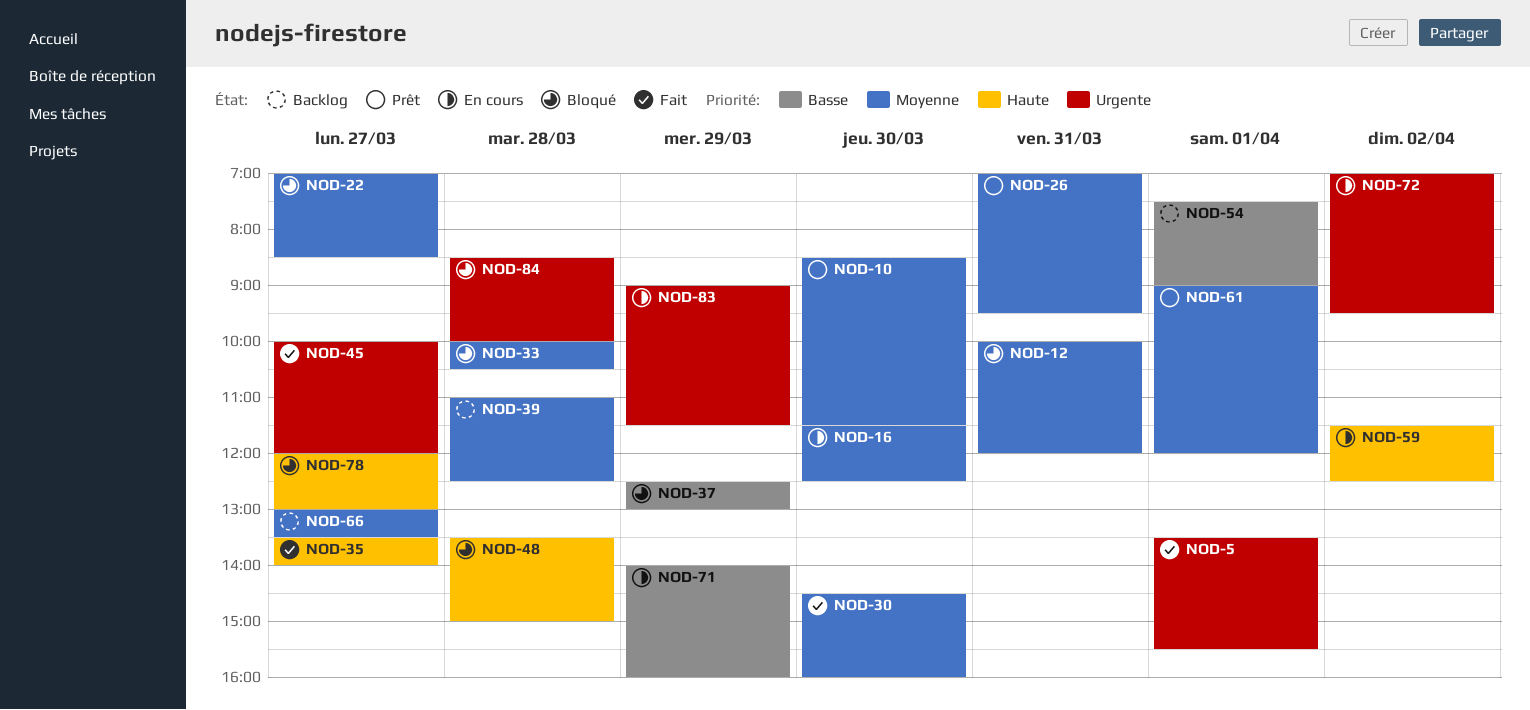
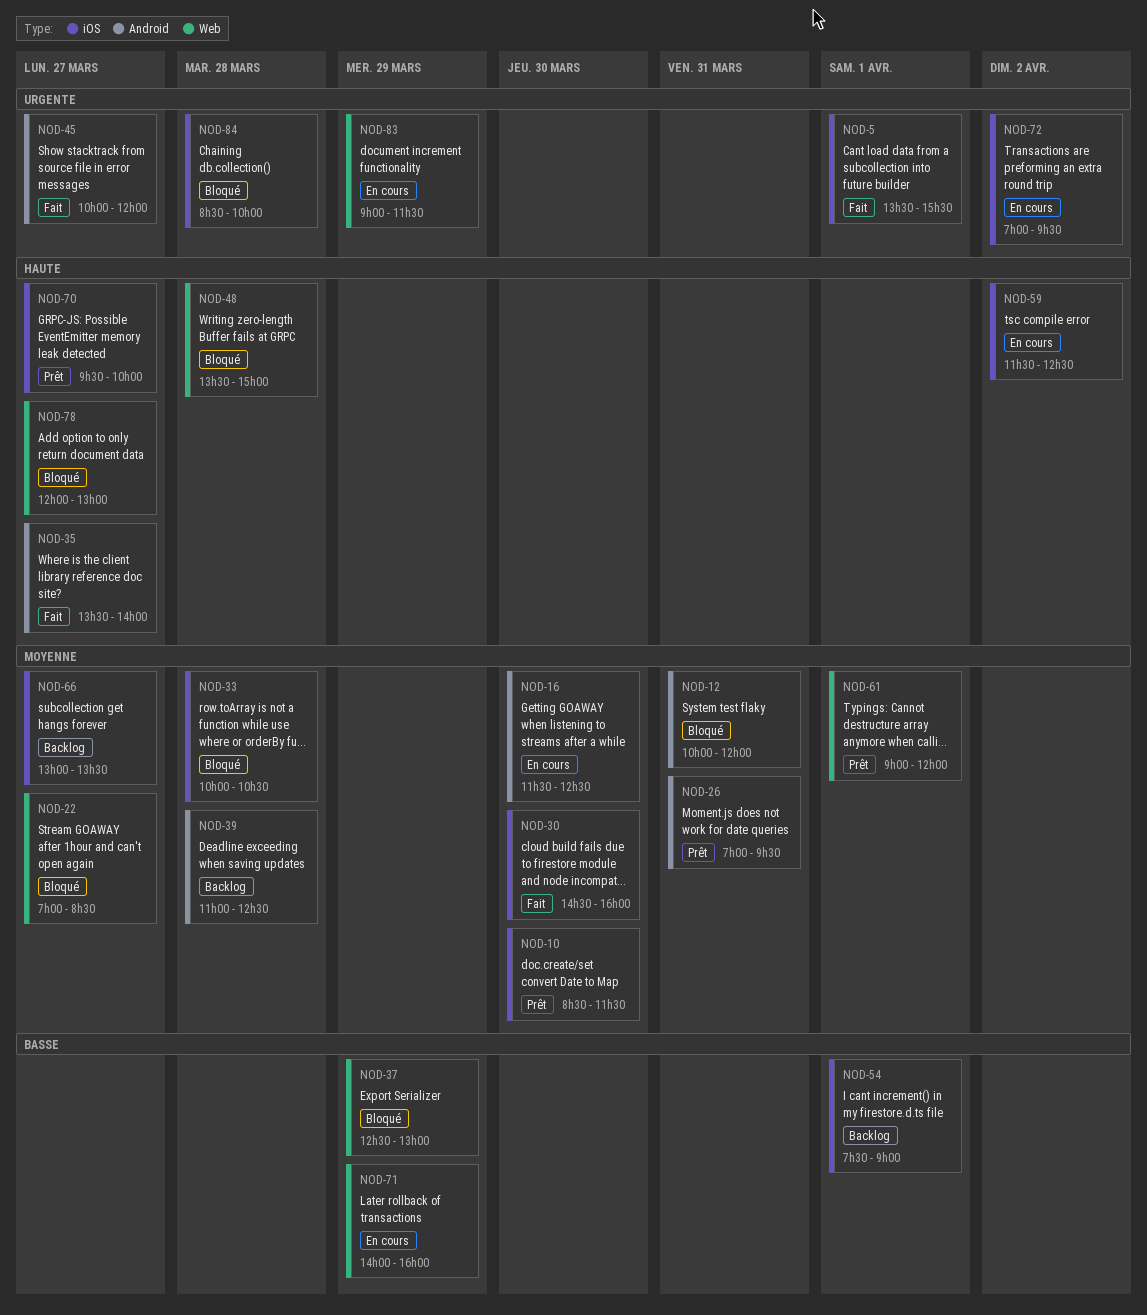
NOD-70: none -> present

